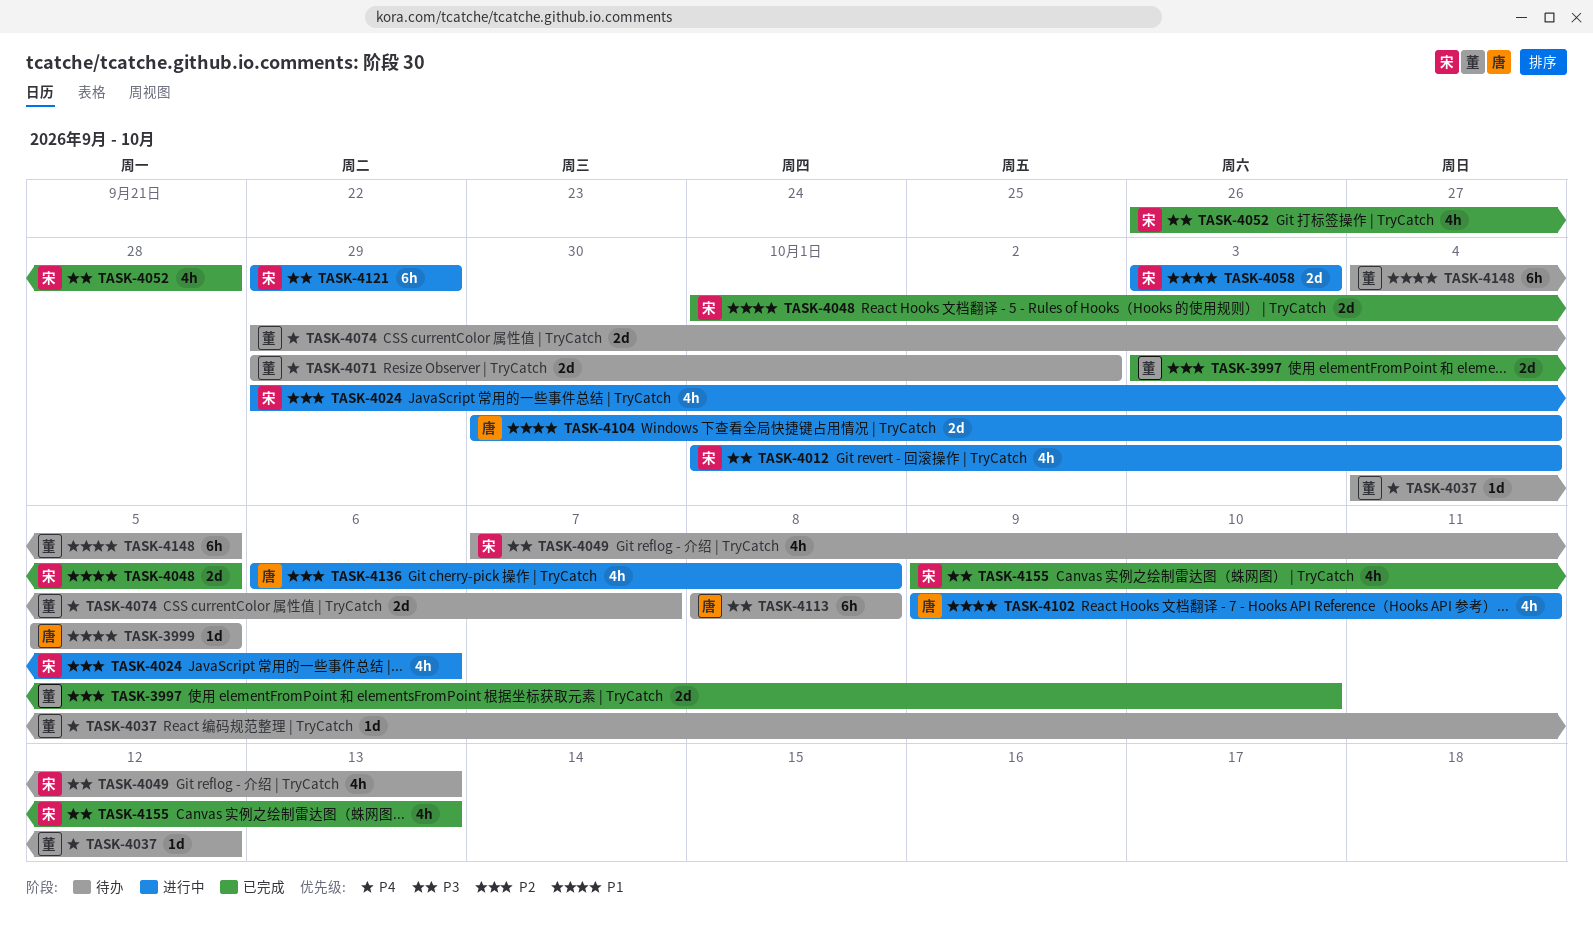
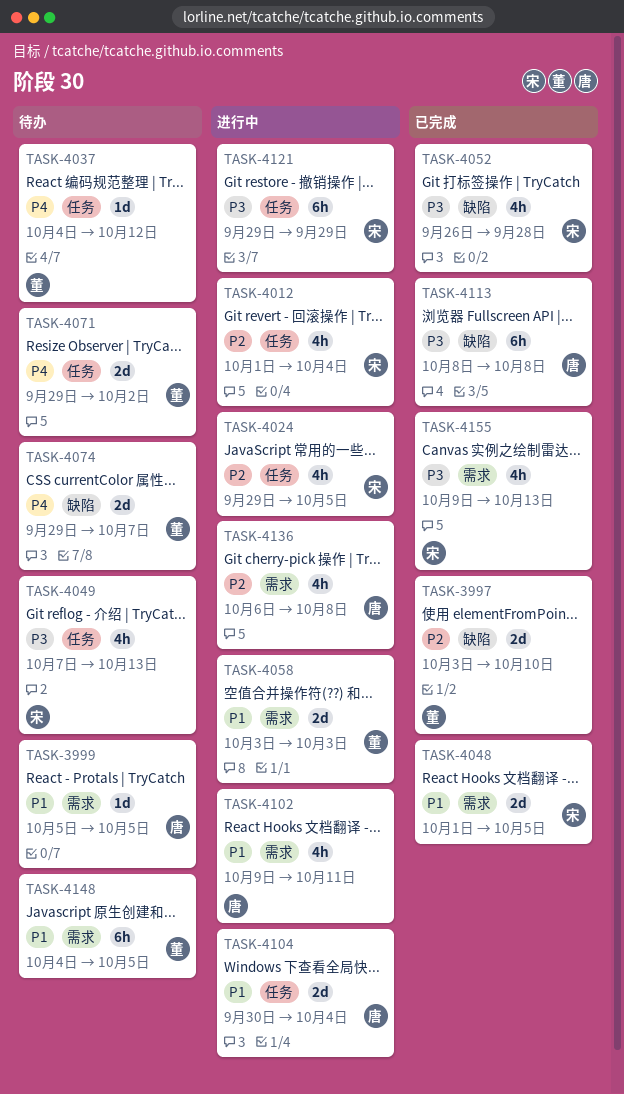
TASK-4012, priority: P3 -> P2
TASK-4024, due: Oct 6 -> Oct 5
TASK-4058, owner: 宋 -> 董
TASK-4113, status: 待办 -> 已完成

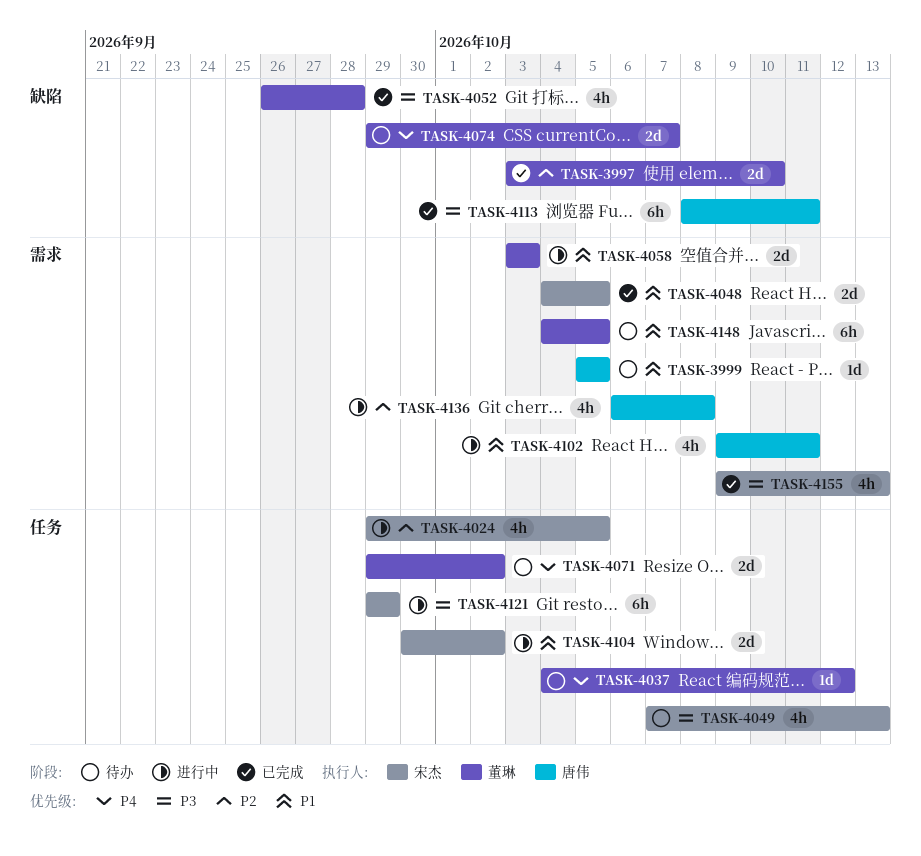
TASK-4012: present -> none
TASK-4048, start: Oct 1 -> Oct 4
TASK-4052, owner: 宋杰 -> 董琳
TASK-4104, owner: 唐伟 -> 宋杰
TASK-4104, due: Oct 4 -> Oct 2
TASK-4113, due: Oct 8 -> Oct 11

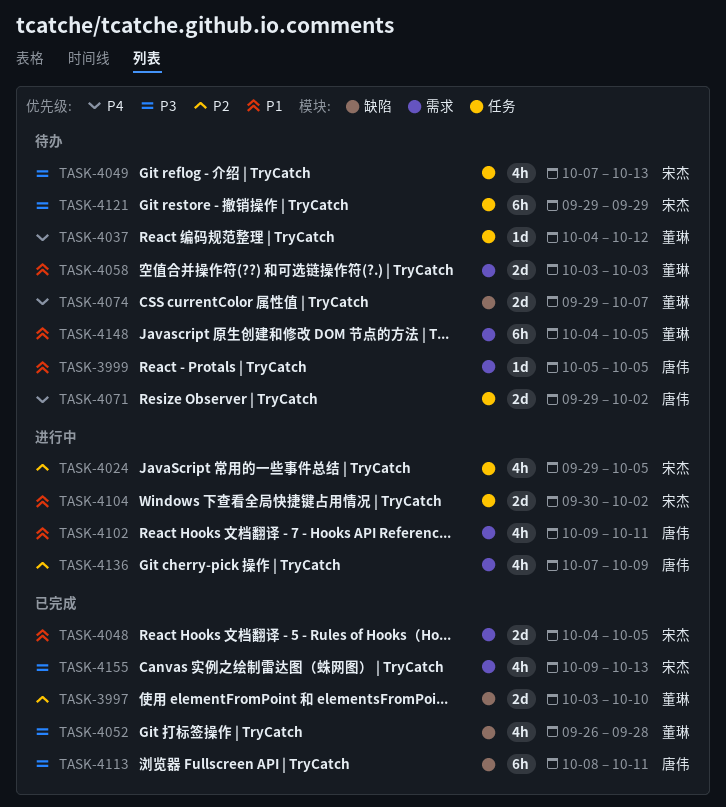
TASK-4058, status: 进行中 -> 待办
TASK-4071, owner: 董琳 -> 唐伟
TASK-4121, status: 进行中 -> 待办
TASK-4136, start: Oct 6 -> Oct 7
TASK-4136, due: Oct 8 -> Oct 9

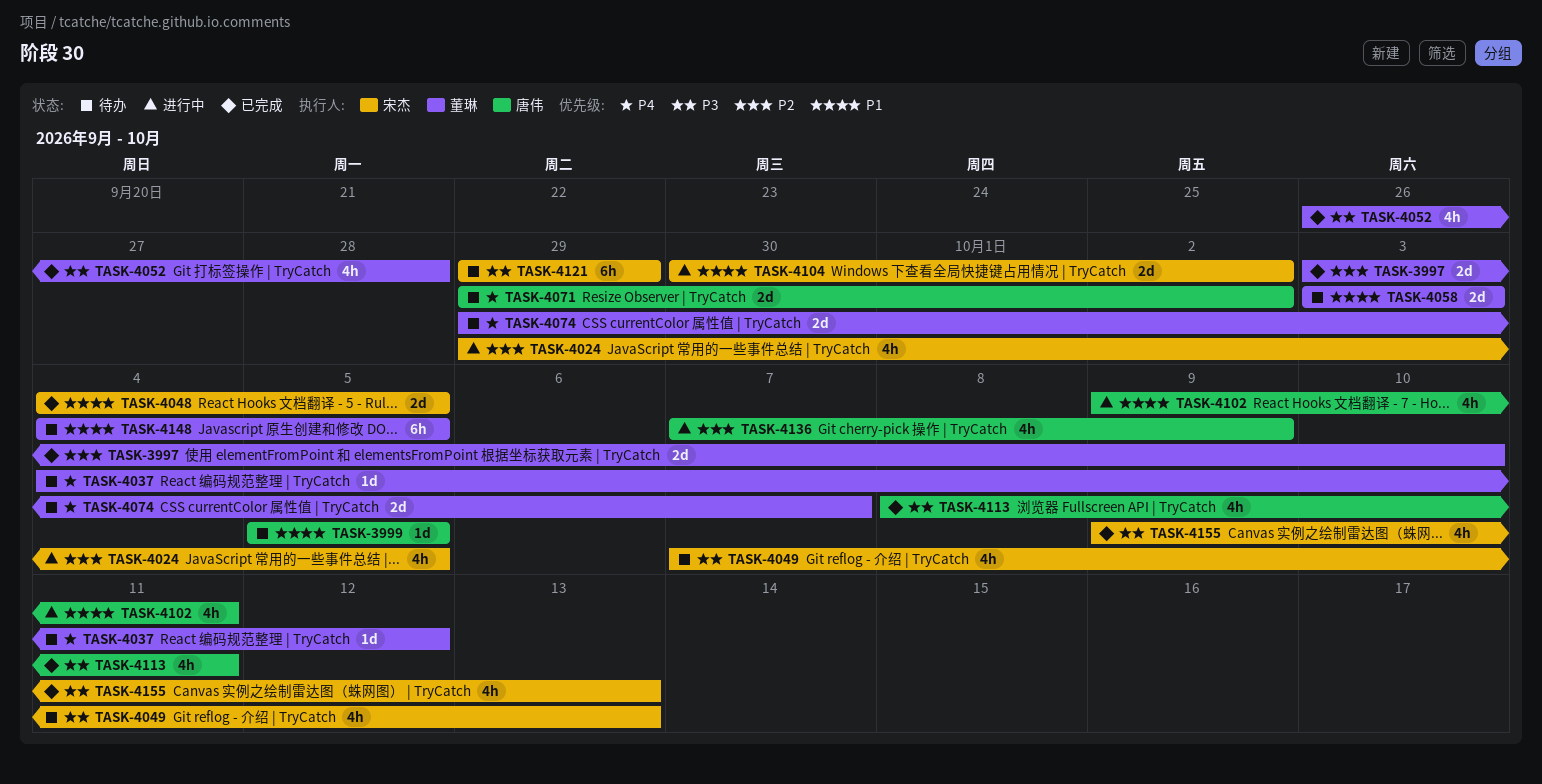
TASK-4113, estimate: 6h -> 4h

